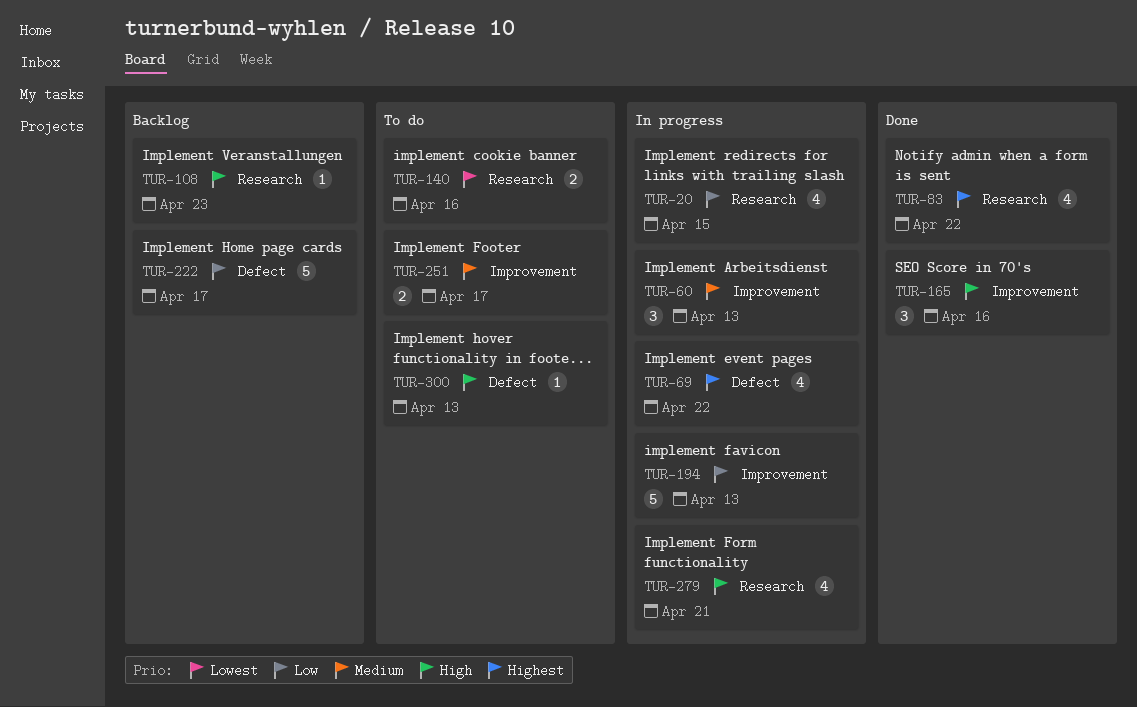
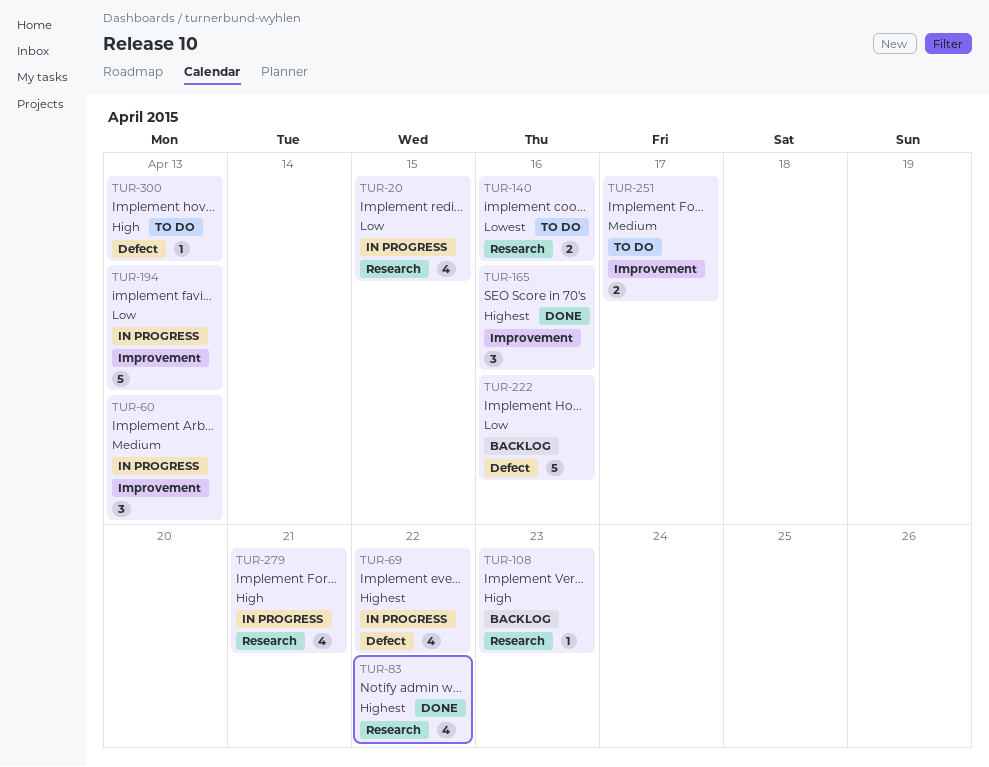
TUR-165, priority: High -> Highest
TUR-222, due: Apr 17 -> Apr 16

